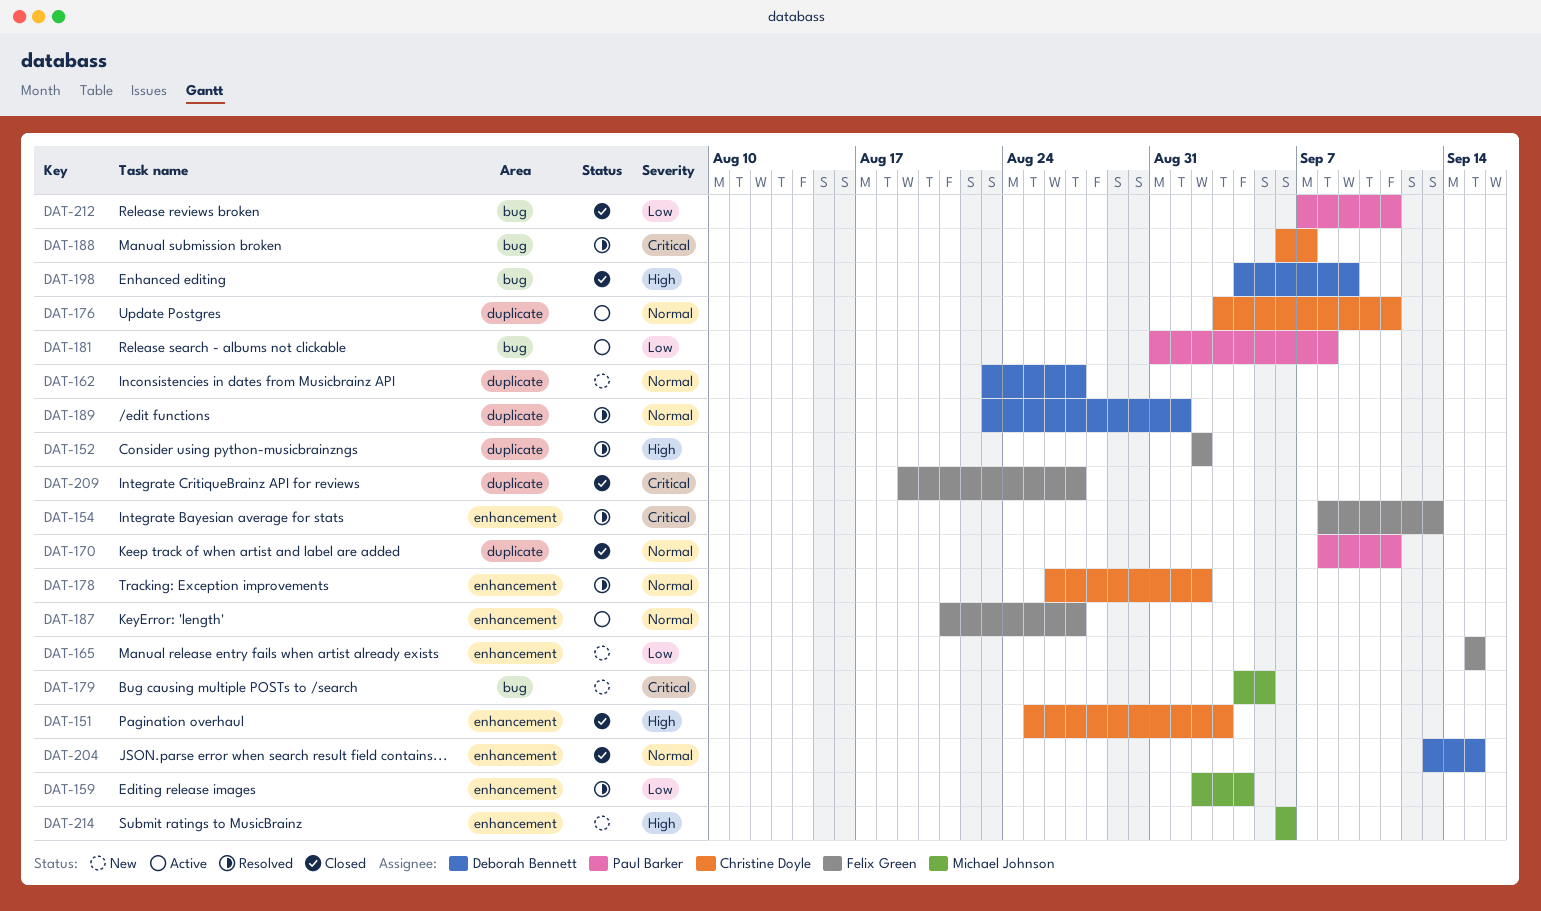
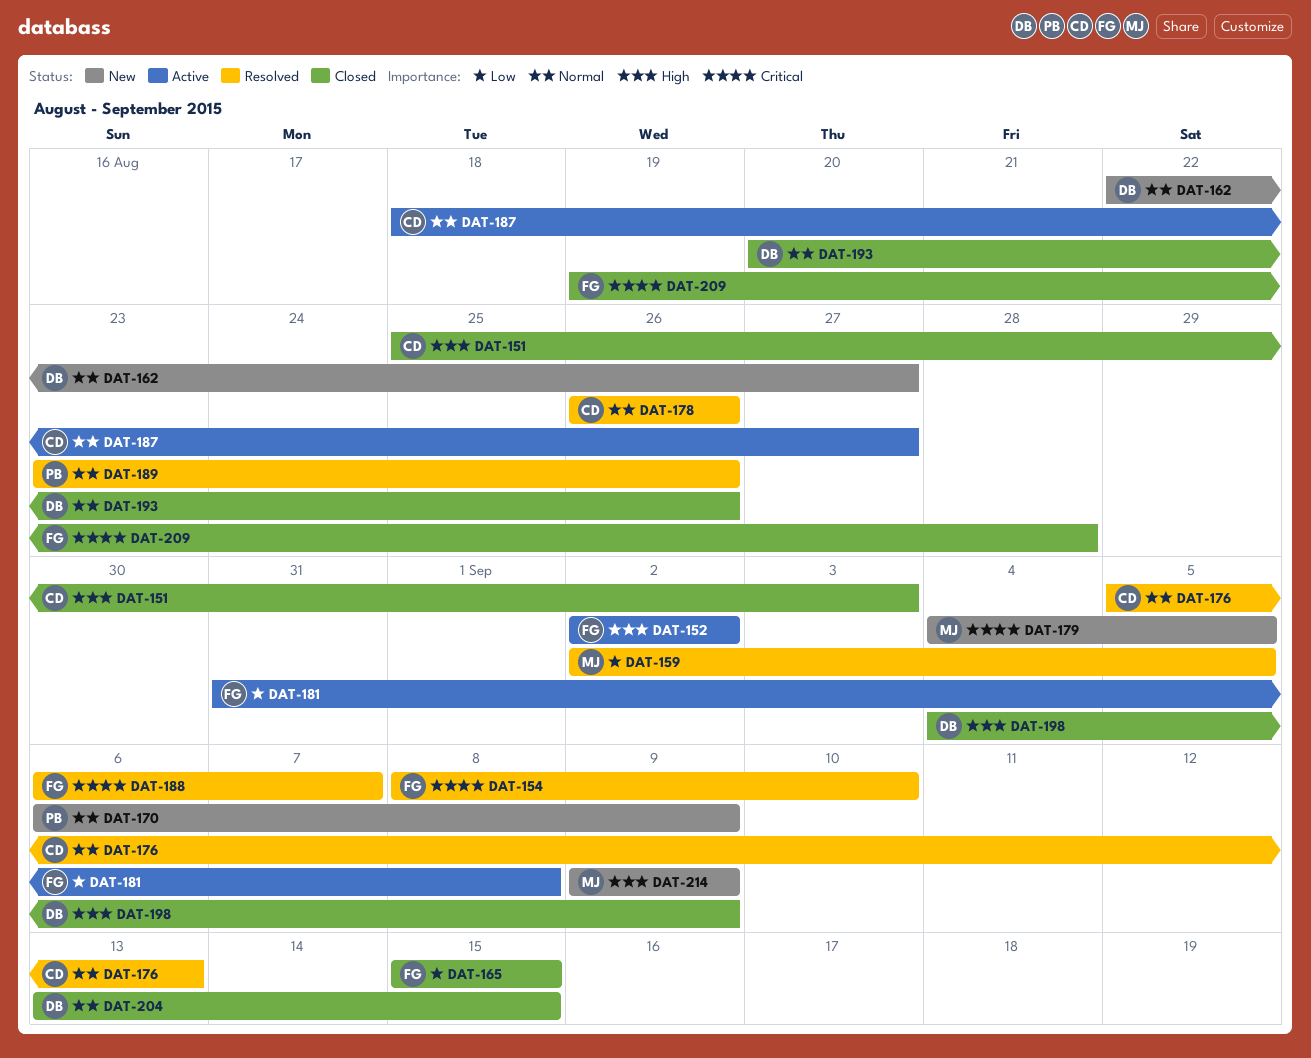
DAT-152, status: Resolved -> Active
DAT-154, due: Sep 13 -> Sep 10
DAT-159, due: Sep 4 -> Sep 5
DAT-162, start: Aug 23 -> Aug 22
DAT-165, status: New -> Closed
DAT-170, status: Closed -> New
DAT-170, start: Sep 8 -> Sep 6
DAT-170, due: Sep 11 -> Sep 9
DAT-176, status: Active -> Resolved
DAT-176, start: Sep 3 -> Sep 5
DAT-176, due: Sep 11 -> Sep 13
DAT-178, due: Sep 2 -> Aug 26
DAT-181, owner: Paul Barker -> Felix Green
DAT-187, owner: Felix Green -> Christine Doyle
DAT-187, start: Aug 21 -> Aug 18
DAT-188, owner: Christine Doyle -> Felix Green
DAT-189, owner: Deborah Bennett -> Paul Barker
DAT-189, due: Sep 1 -> Aug 26
DAT-193: none -> present
DAT-209, due: Aug 27 -> Aug 28
DAT-212: present -> none
DAT-214, start: Sep 6 -> Sep 9
DAT-214, due: Sep 6 -> Sep 9

